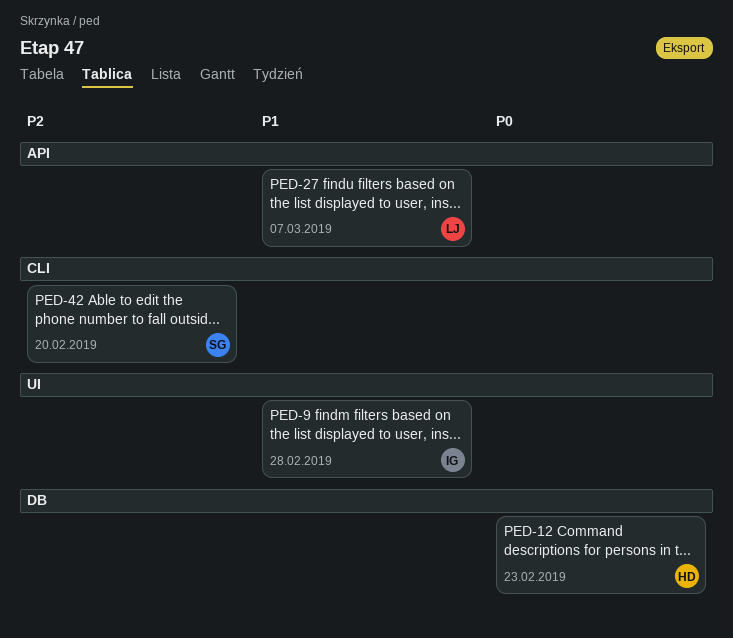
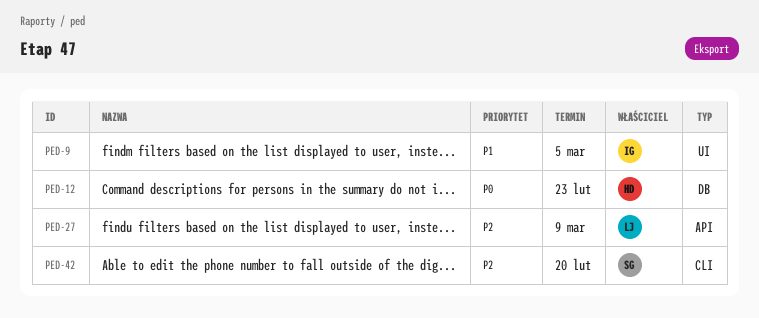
PED-9, due: Feb 28 -> Mar 5
PED-27, priority: P1 -> P2
PED-27, due: Mar 7 -> Mar 9

